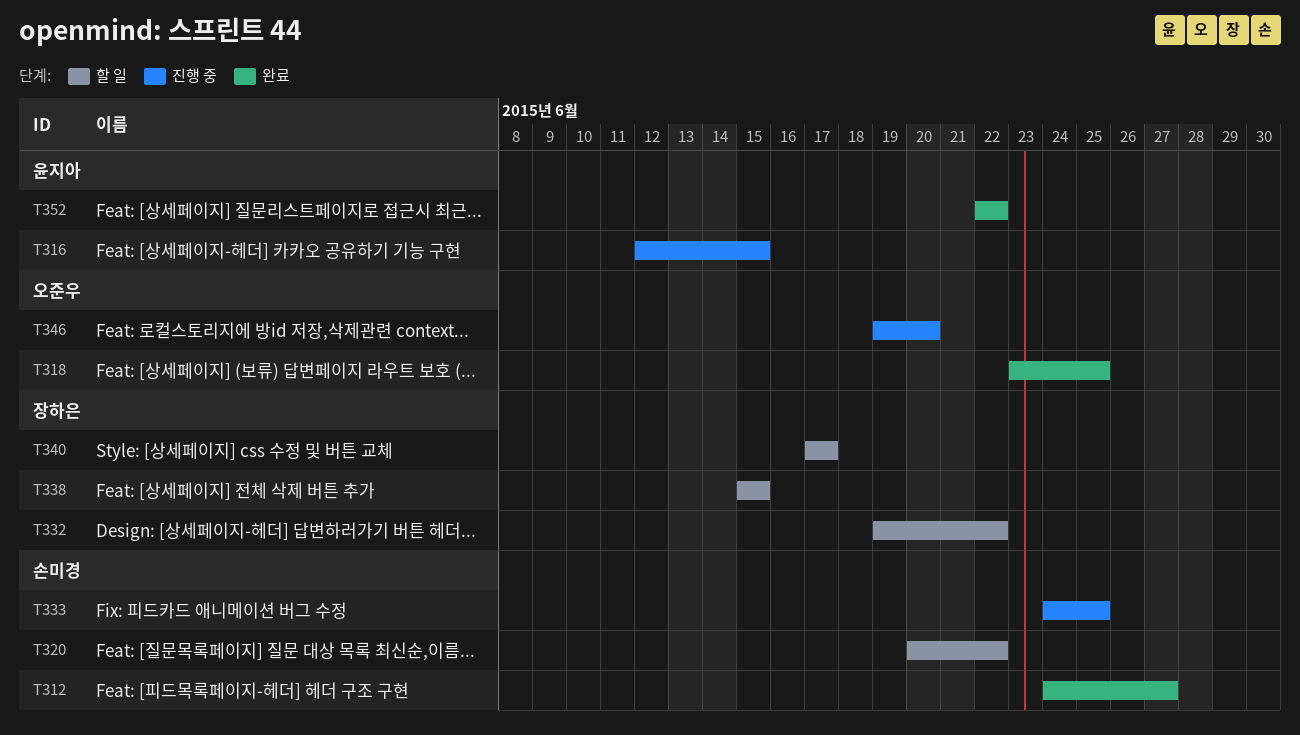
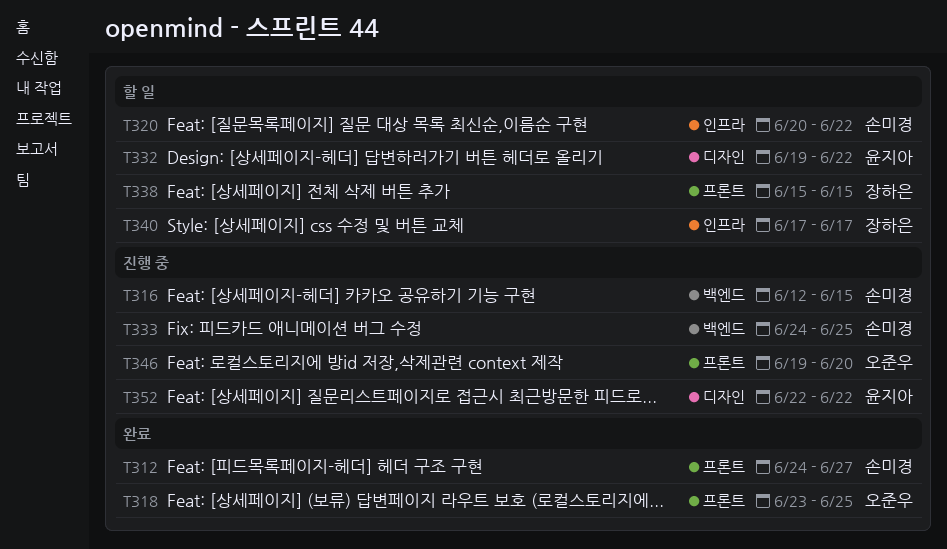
T316, owner: 윤지아 -> 손미경
T332, owner: 장하은 -> 윤지아
T352, status: 완료 -> 진행 중

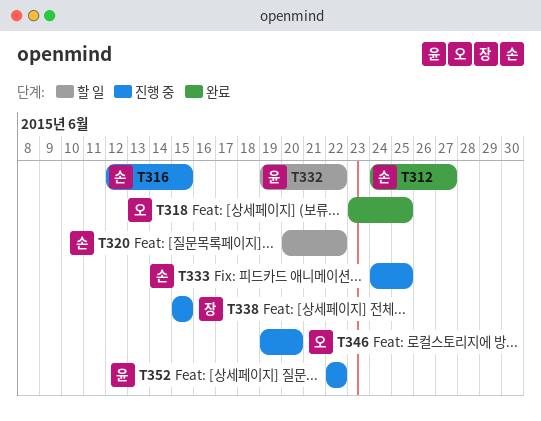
T338, status: 할 일 -> 진행 중
T340: present -> none

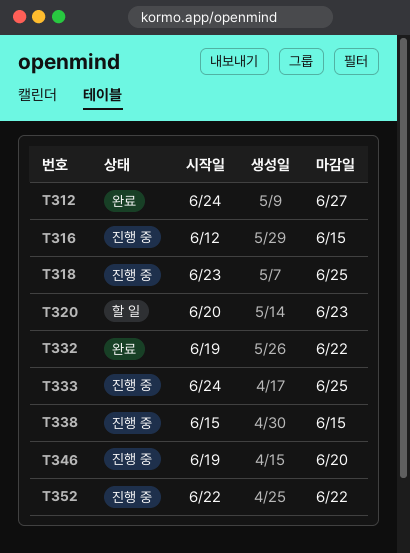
T318, status: 완료 -> 진행 중
T320, due: Jun 22 -> Jun 23
T332, status: 할 일 -> 완료

